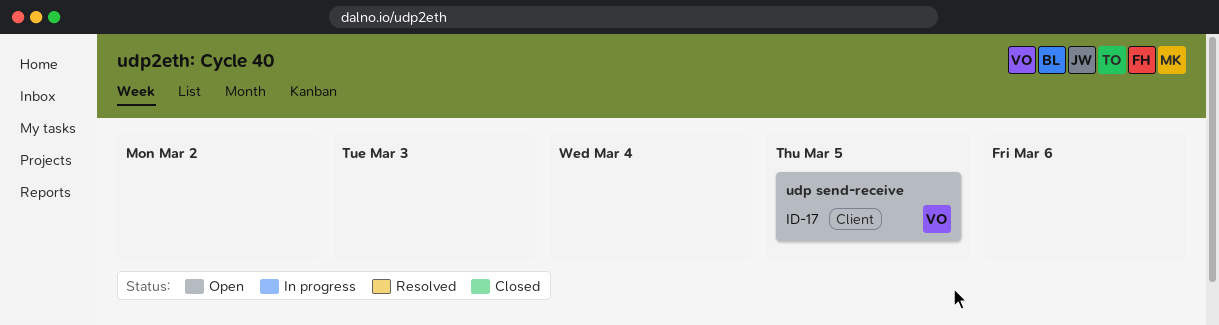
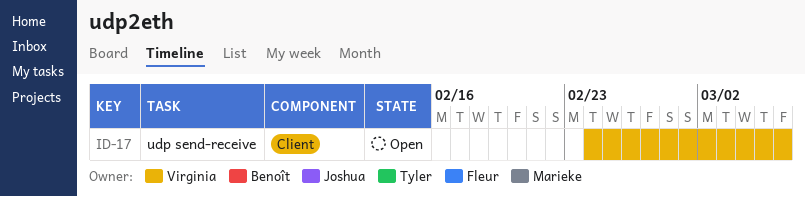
ID-17, due: Mar 5 -> Mar 6

